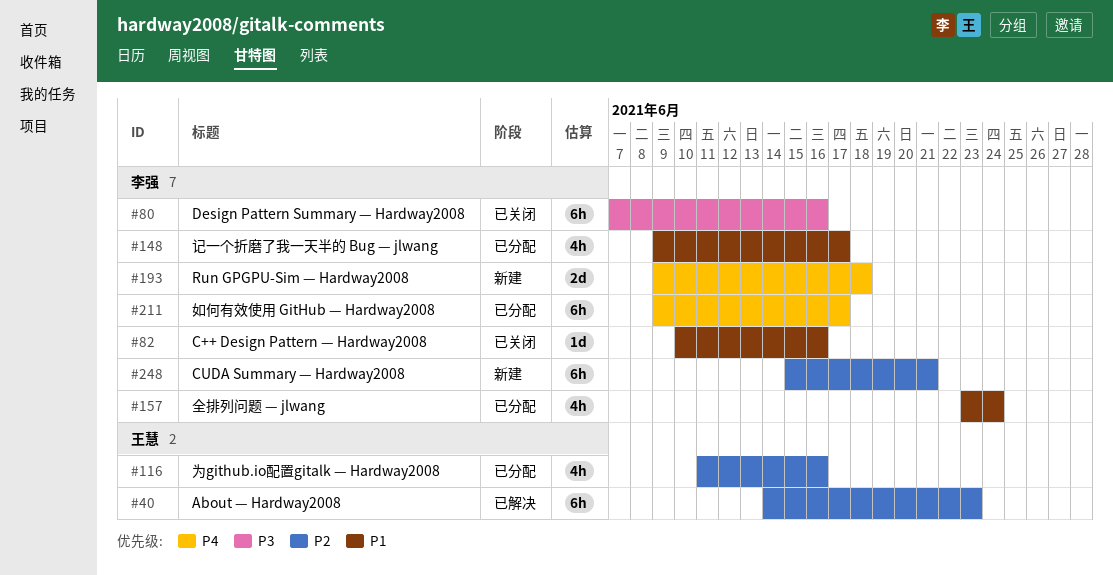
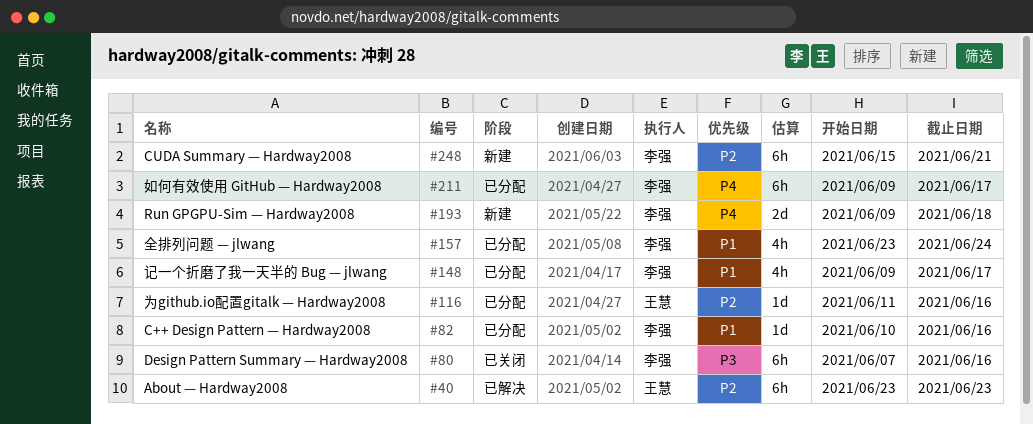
#40, start: Jun 14 -> Jun 23
#82, status: 已关闭 -> 已分配
#116, estimate: 4h -> 1d

